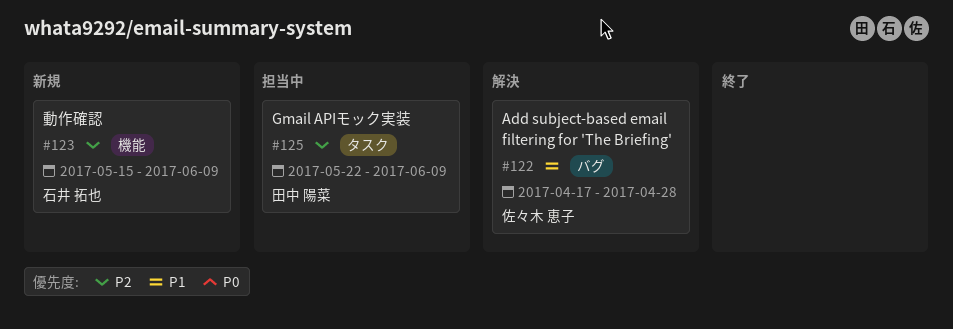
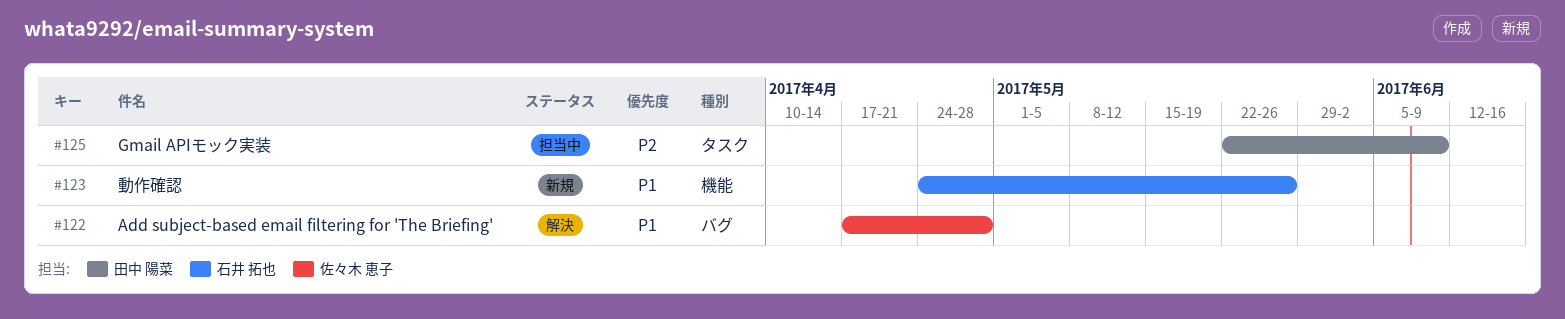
#123, priority: P2 -> P1
#123, start: May 15 -> Apr 24
#123, due: Jun 9 -> May 26

